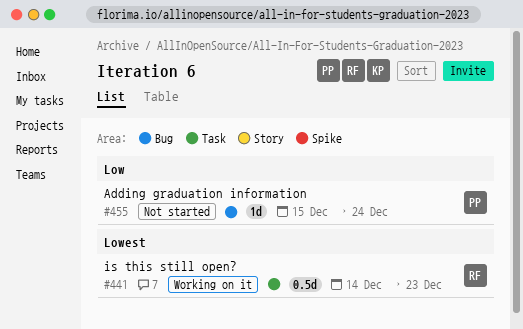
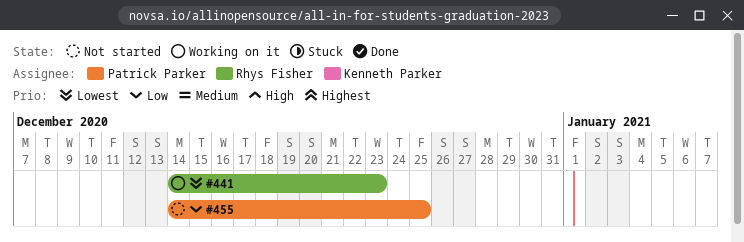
#455, start: Dec 15 -> Dec 14
#455, due: Dec 24 -> Dec 25

